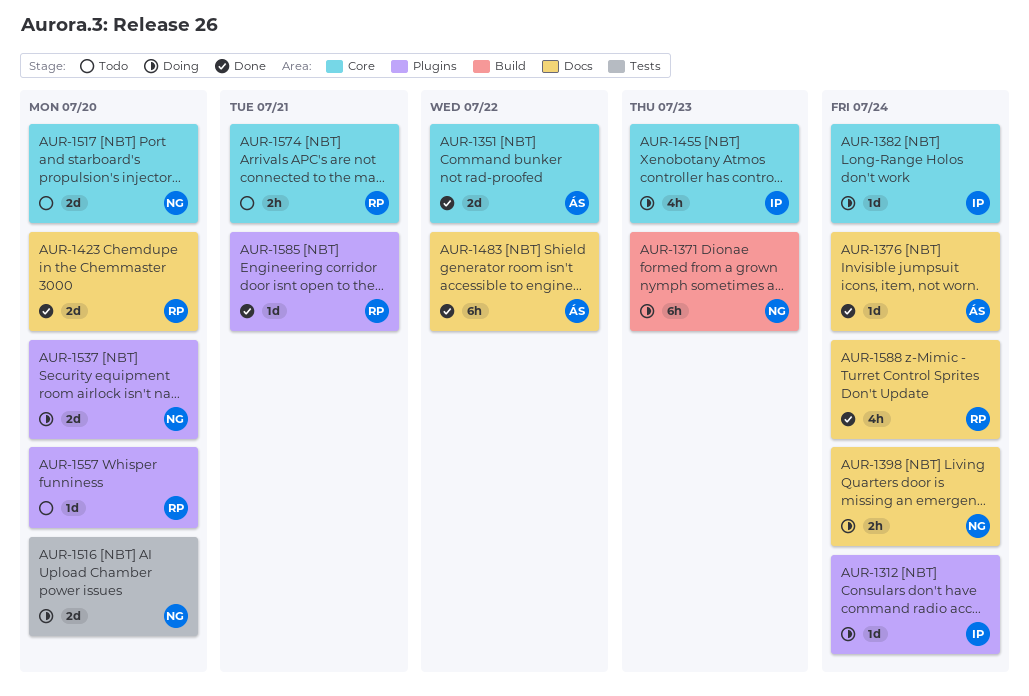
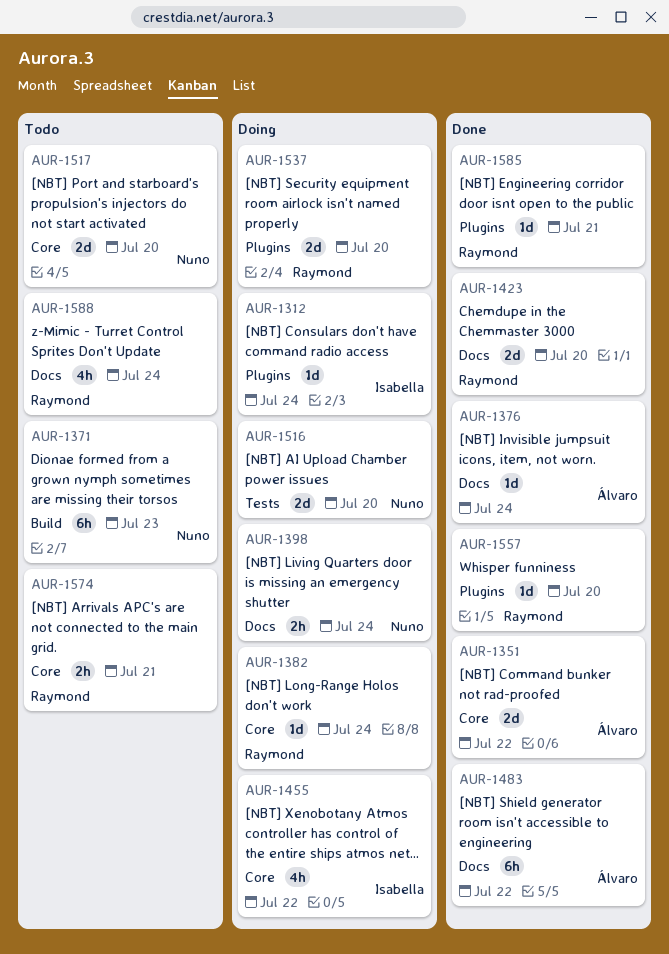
AUR-1371, status: Doing -> Todo
AUR-1382, owner: Isabella -> Raymond
AUR-1455, due: Jul 23 -> Jul 22
AUR-1537, owner: Nuno -> Raymond
AUR-1557, status: Todo -> Done
AUR-1588, status: Done -> Todo

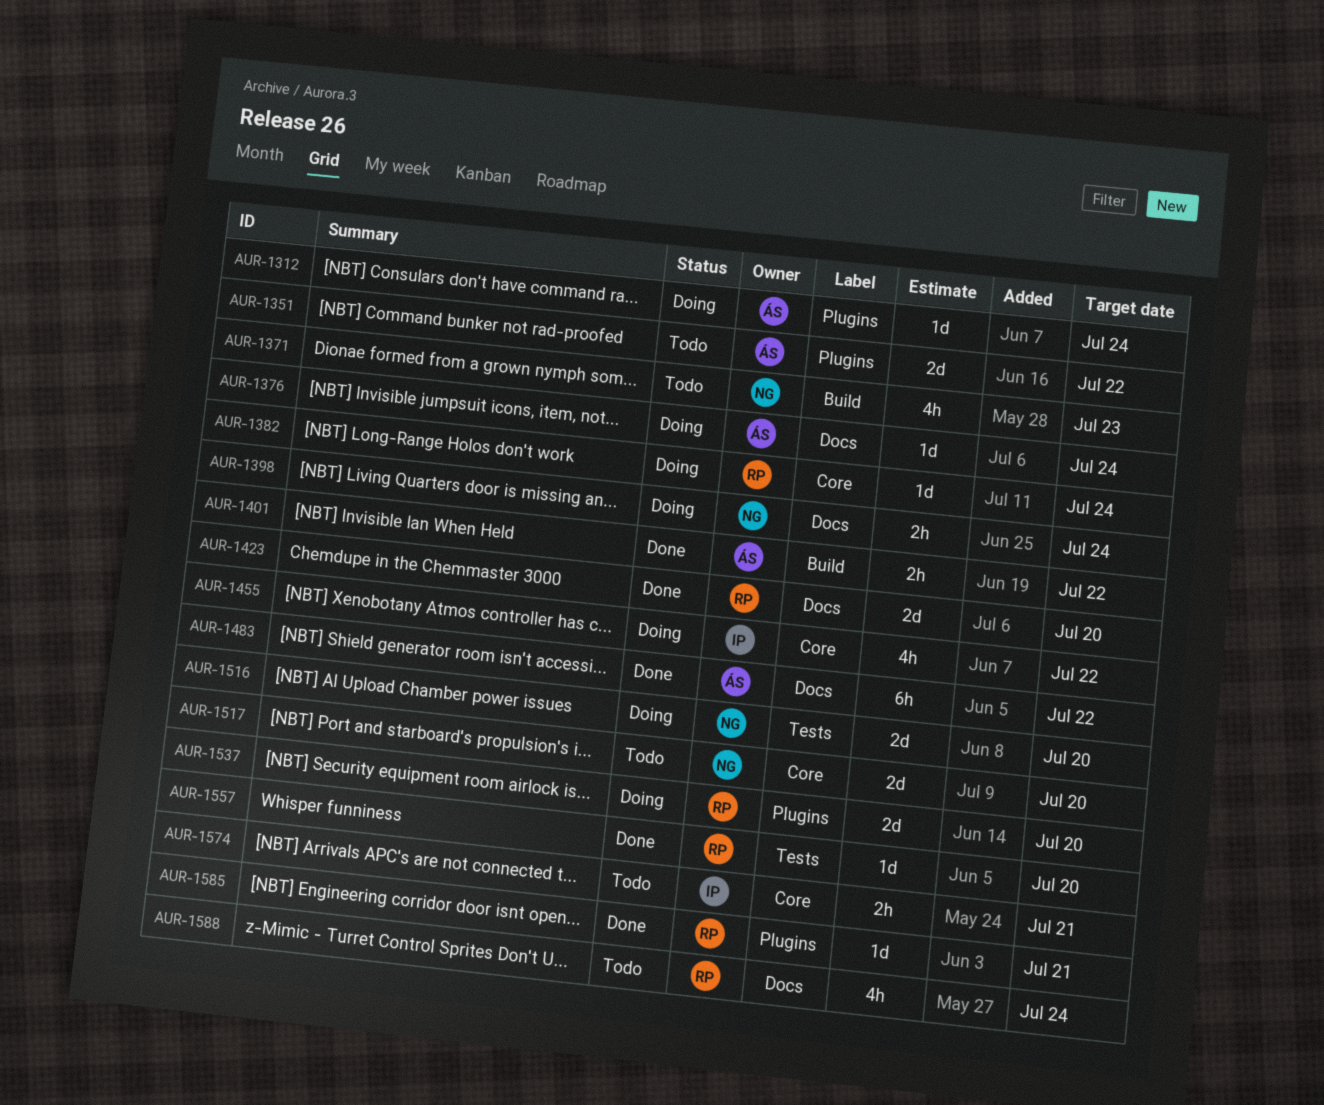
AUR-1312, owner: Isabella -> Álvaro
AUR-1351, status: Done -> Todo
AUR-1351, label: Core -> Plugins
AUR-1371, estimate: 6h -> 4h
AUR-1376, status: Done -> Doing
AUR-1401: none -> present
AUR-1557, label: Plugins -> Tests
AUR-1574, owner: Raymond -> Isabella

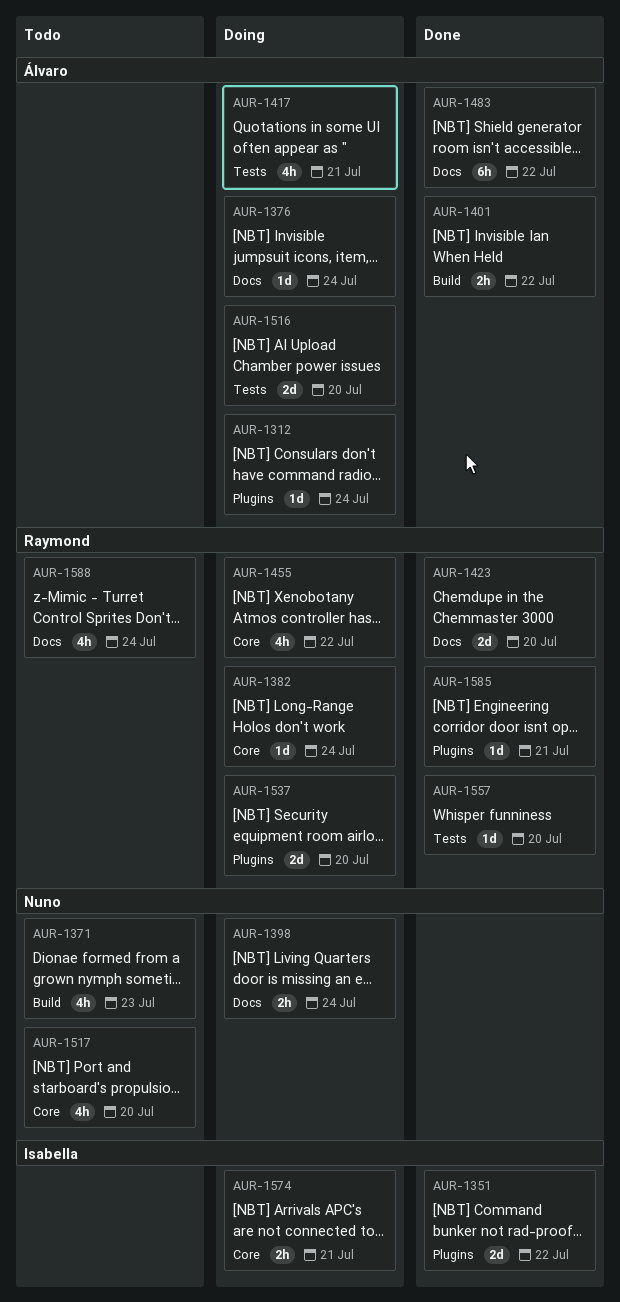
AUR-1351, status: Todo -> Done
AUR-1351, owner: Álvaro -> Isabella
AUR-1417: none -> present
AUR-1455, owner: Isabella -> Raymond
AUR-1516, owner: Nuno -> Álvaro
AUR-1517, estimate: 2d -> 4h
AUR-1574, status: Todo -> Doing

